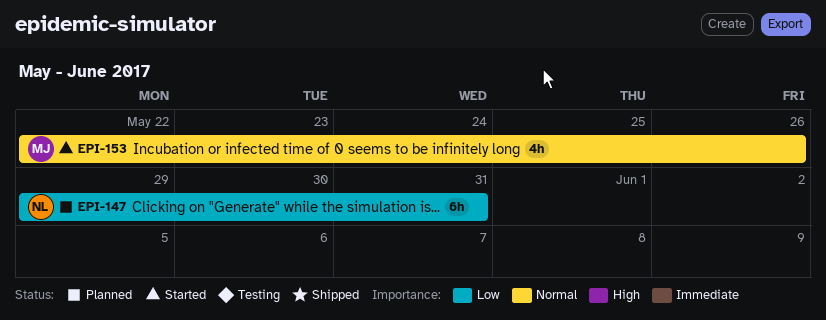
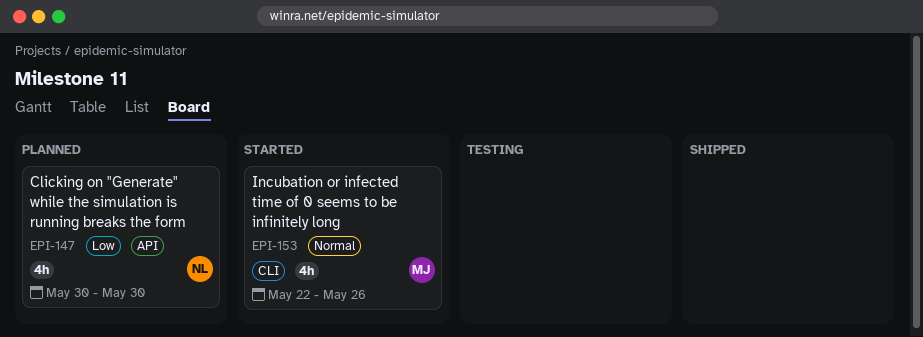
EPI-147, estimate: 6h -> 4h
EPI-147, start: May 29 -> May 30
EPI-147, due: May 31 -> May 30

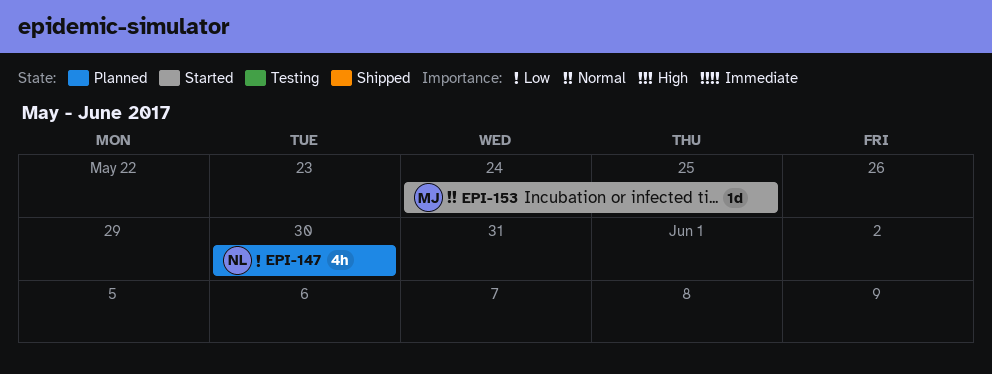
EPI-153, estimate: 4h -> 1d
EPI-153, start: May 22 -> May 24
EPI-153, due: May 26 -> May 25

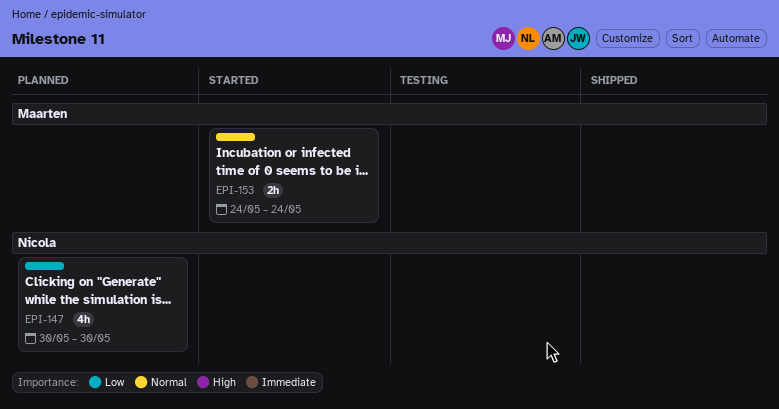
EPI-153, estimate: 1d -> 2h
EPI-153, due: May 25 -> May 24

